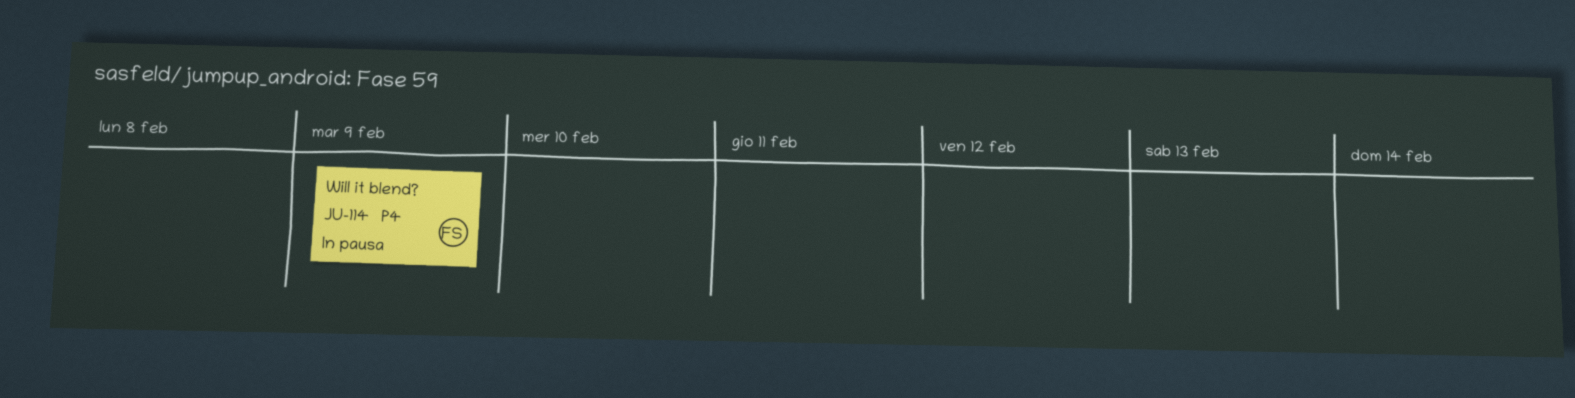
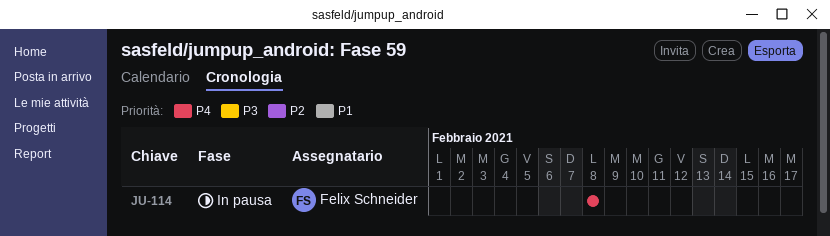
JU-114, due: Feb 9 -> Feb 8

